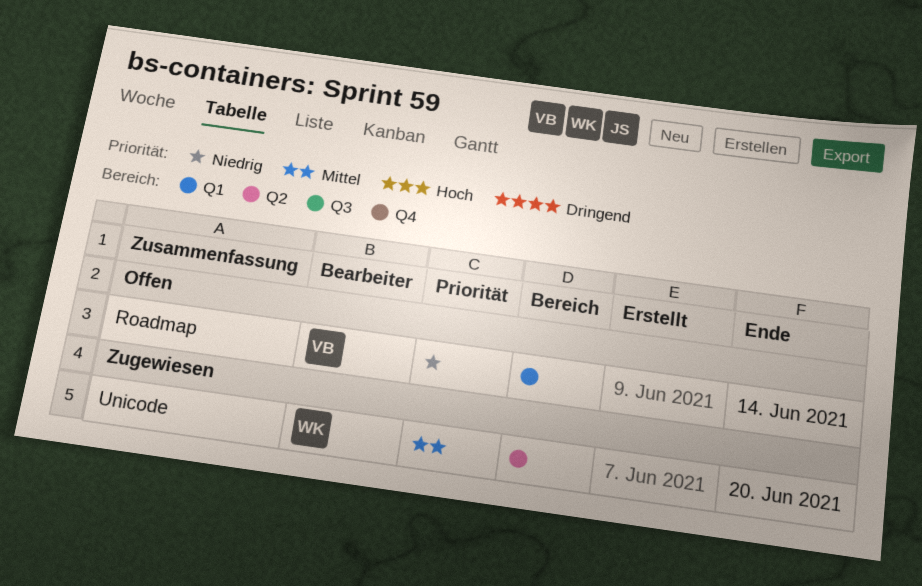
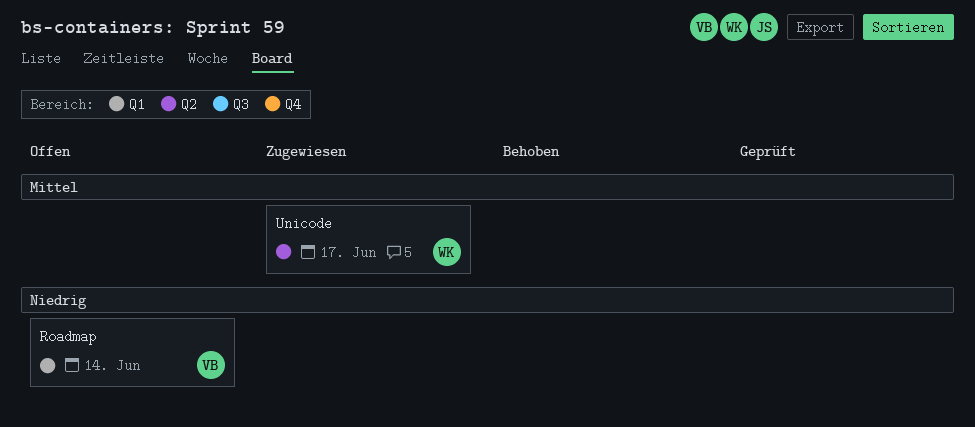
Unicode, due: Jun 20 -> Jun 17

